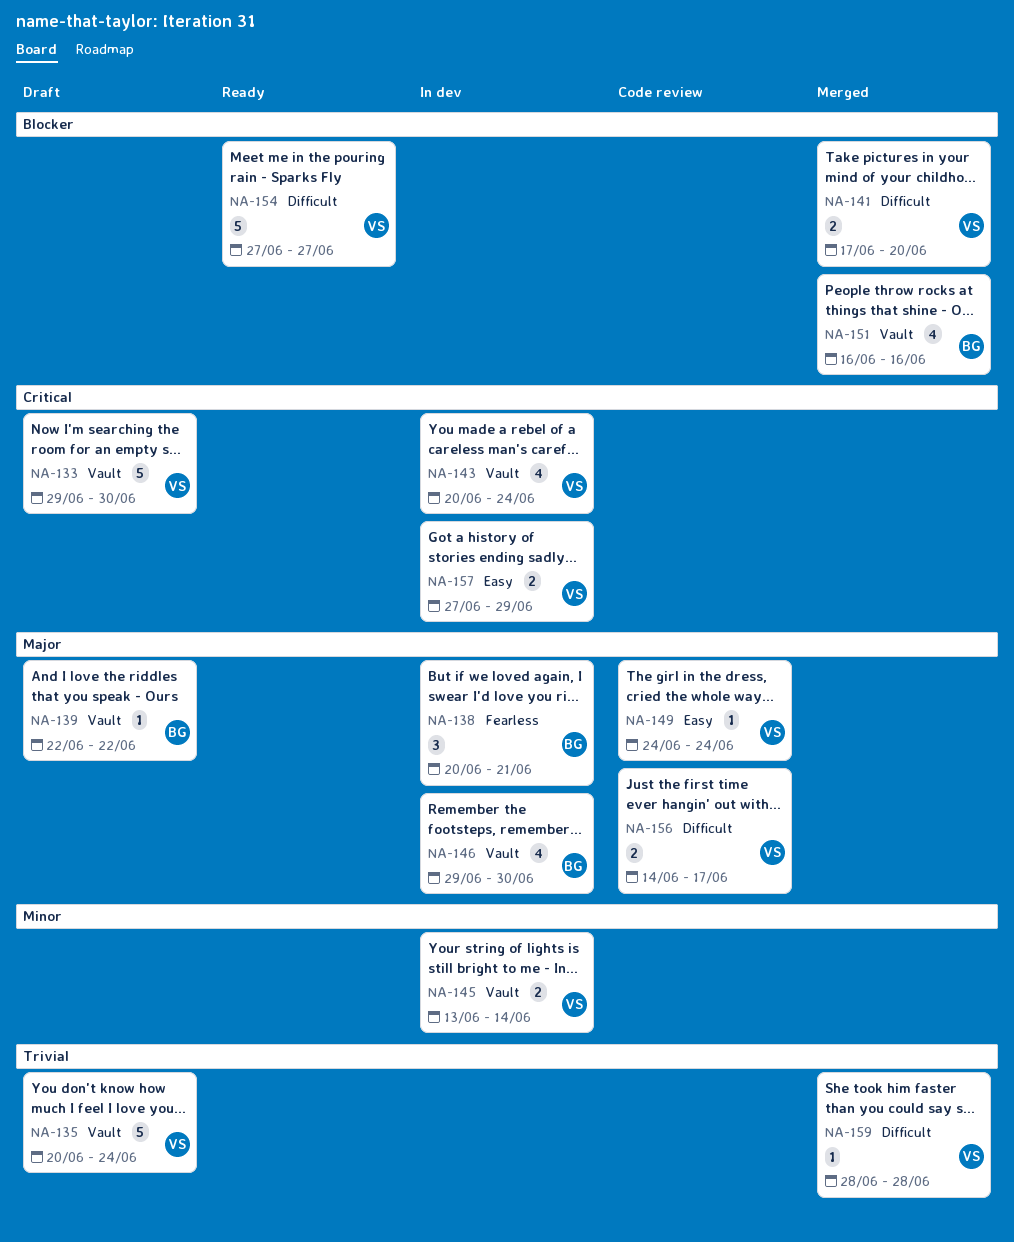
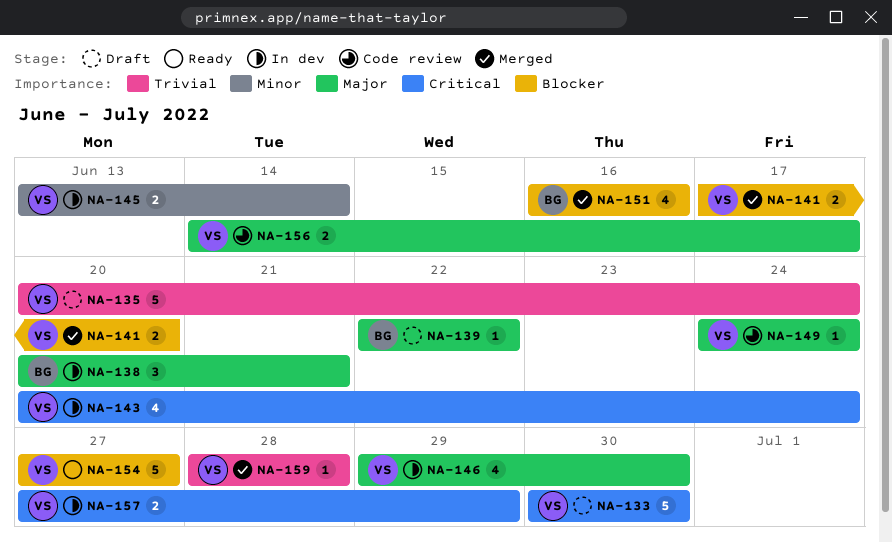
NA-133, start: Jun 29 -> Jun 30
NA-146, owner: BG -> VS

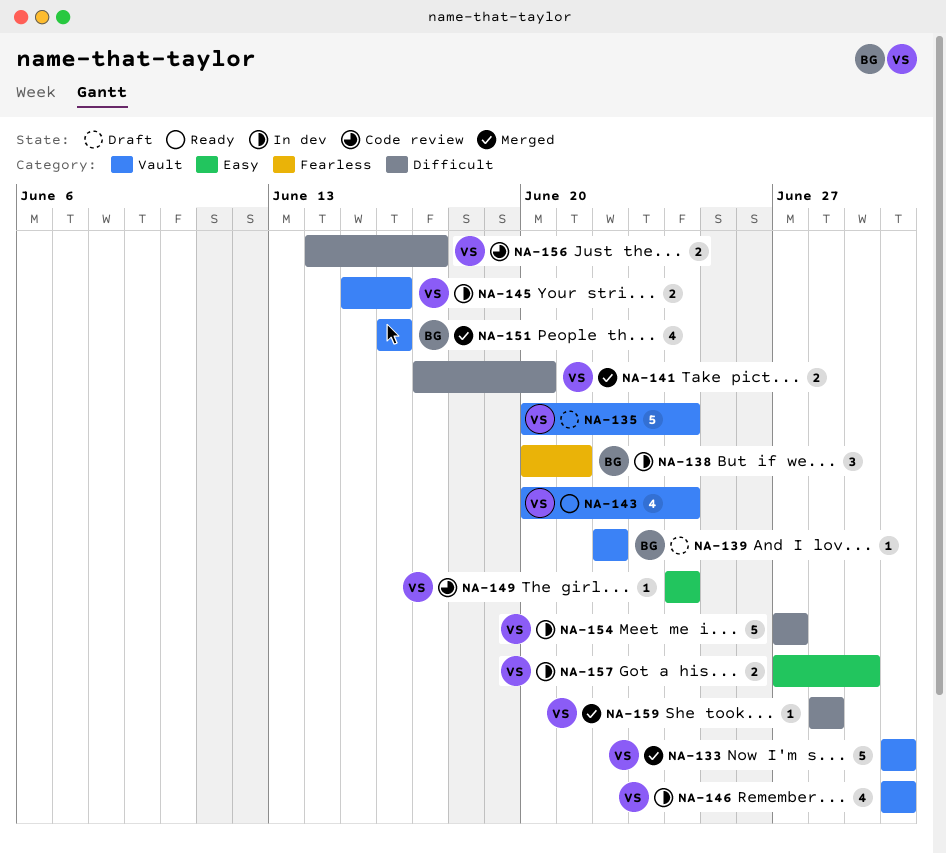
NA-133, status: Draft -> Merged
NA-143, status: In dev -> Ready
NA-145, start: Jun 13 -> Jun 15
NA-145, due: Jun 14 -> Jun 16
NA-146, start: Jun 29 -> Jun 30
NA-154, status: Ready -> In dev

